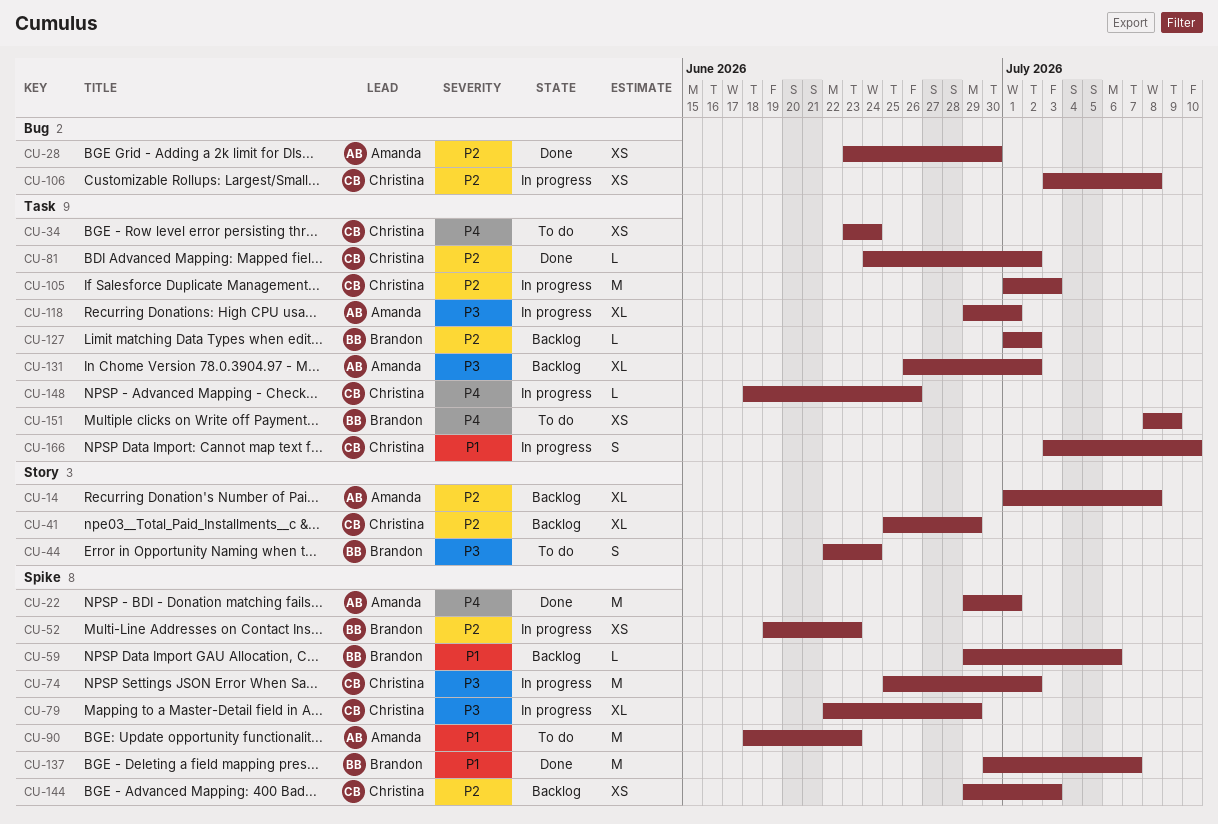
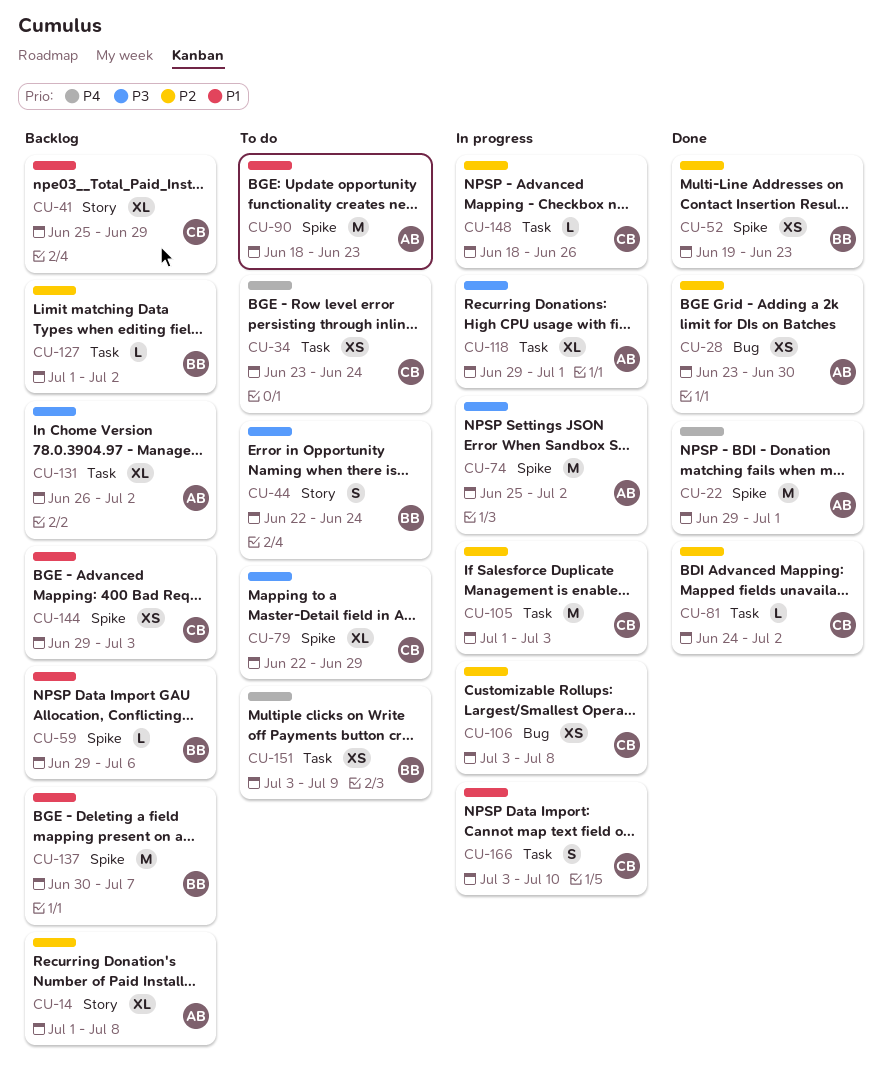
CU-41, priority: P2 -> P1
CU-52, status: In progress -> Done
CU-74, owner: Christina -> Amanda
CU-79, status: In progress -> To do
CU-137, status: Done -> Backlog
CU-144, priority: P2 -> P1
CU-148, priority: P4 -> P2
CU-151, start: Jul 8 -> Jul 3

